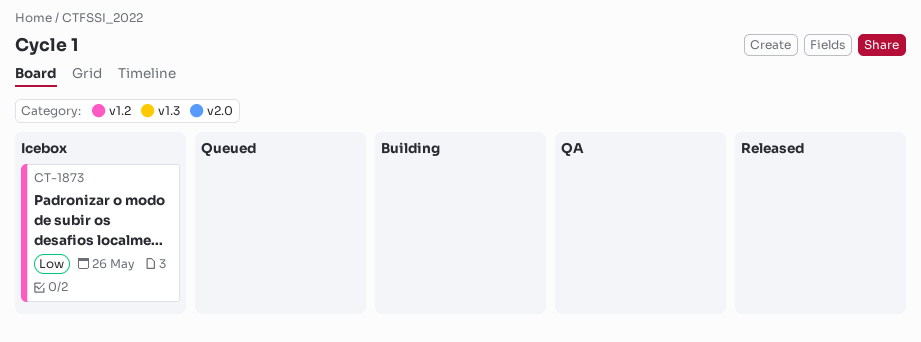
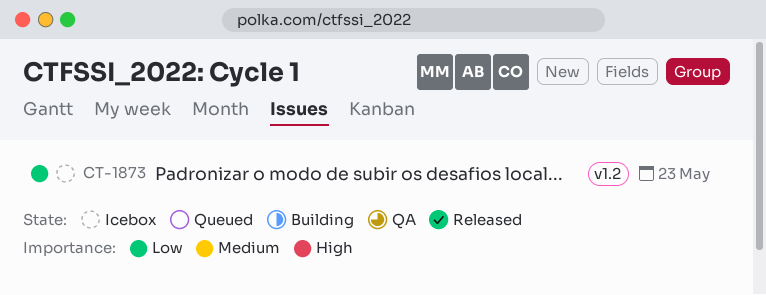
CT-1873, due: May 26 -> May 23

